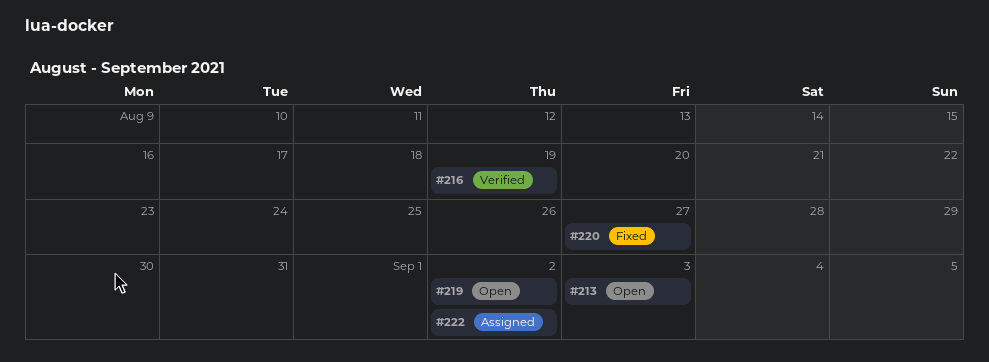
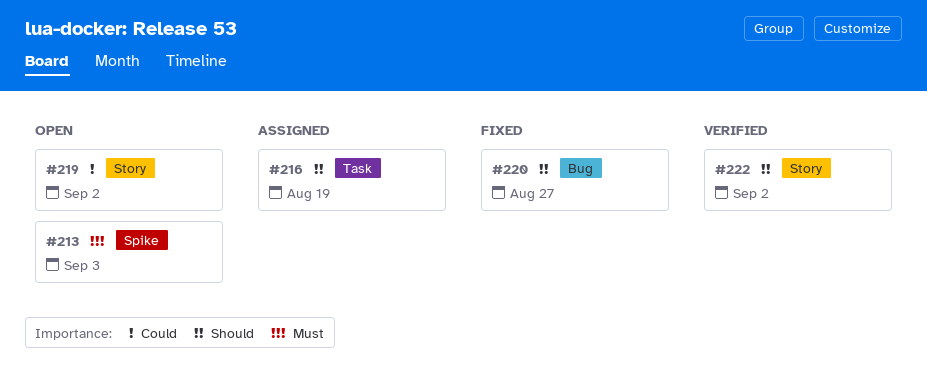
#216, status: Verified -> Assigned
#222, status: Assigned -> Verified

